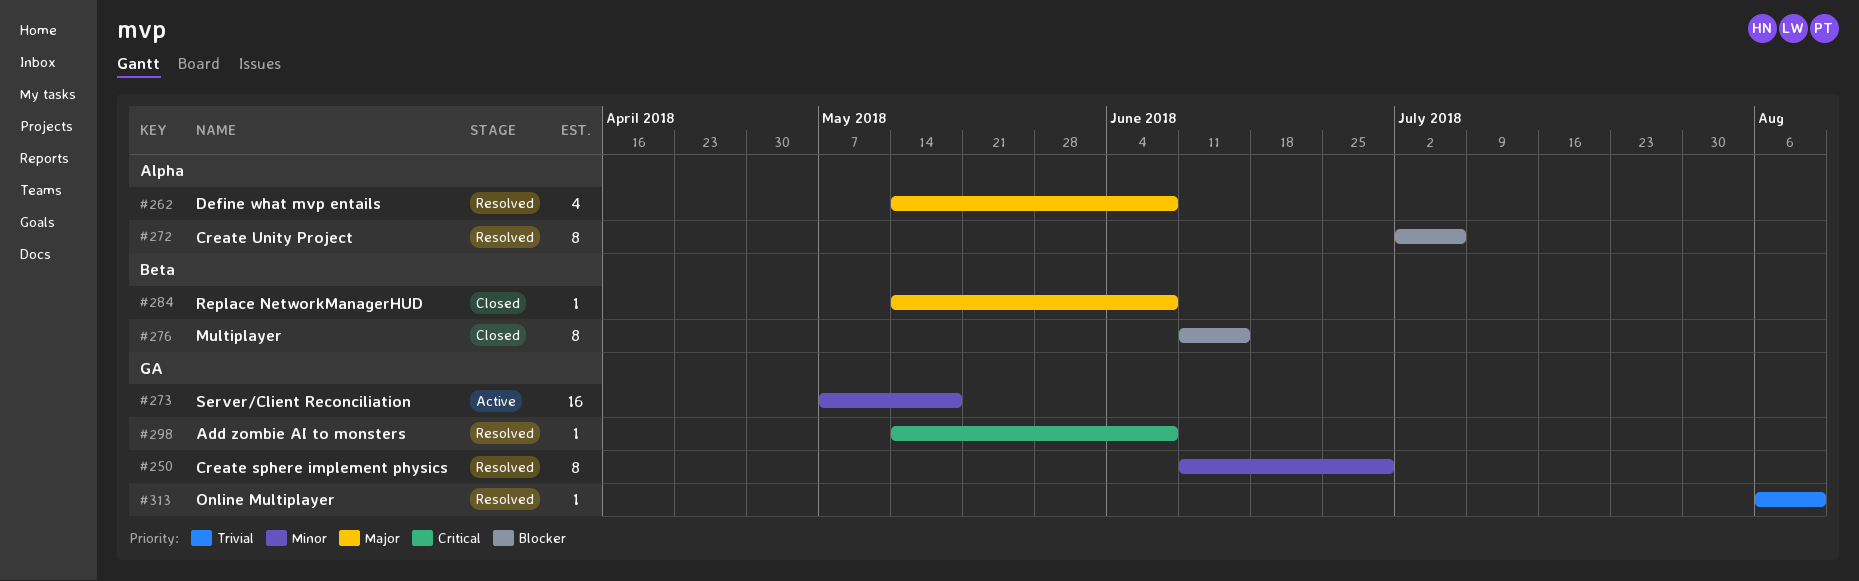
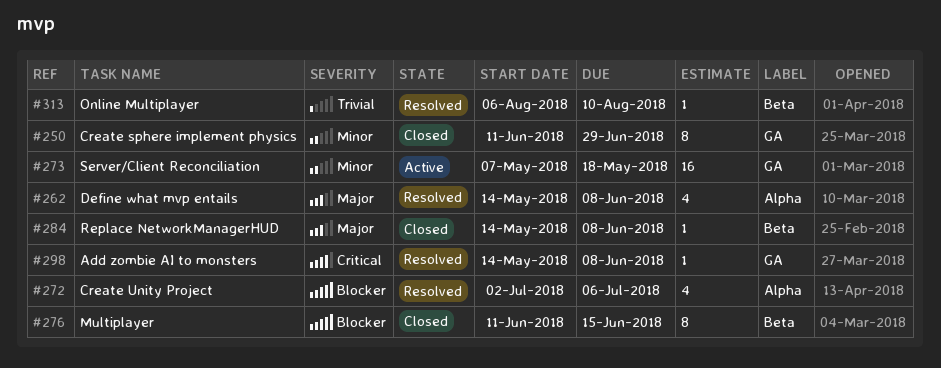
#250, status: Resolved -> Closed
#272, estimate: 8 -> 4
#313, label: GA -> Beta

